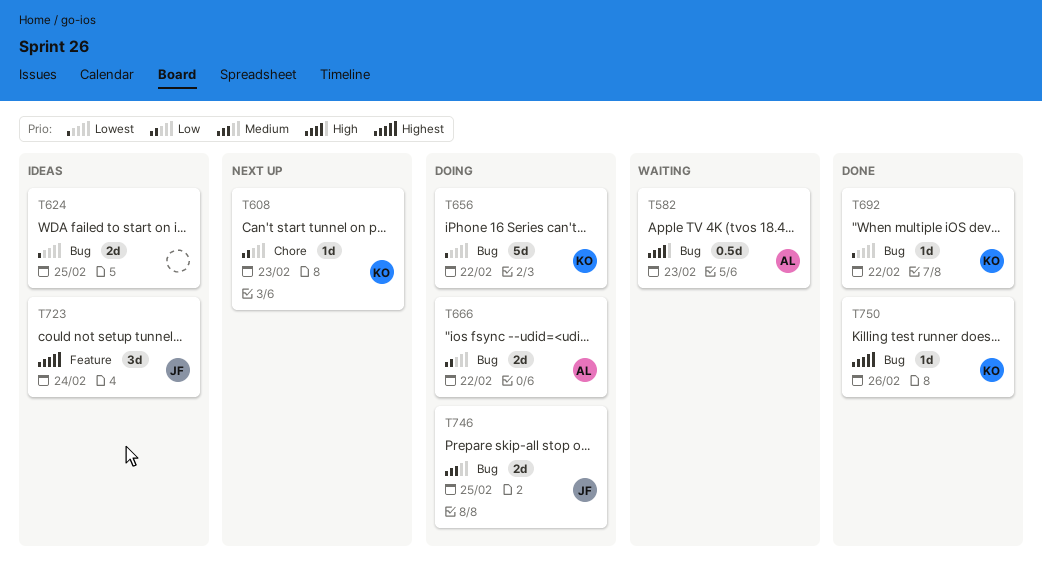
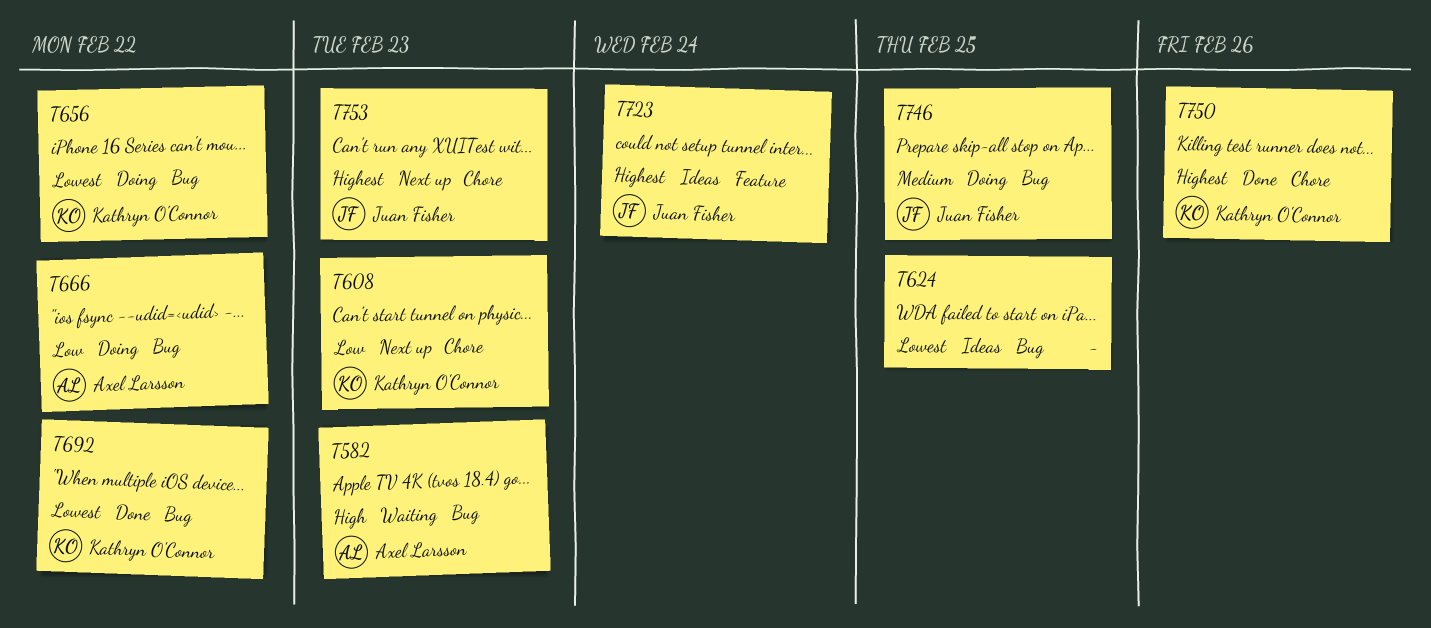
T750, label: Bug -> Chore
T753: none -> present

